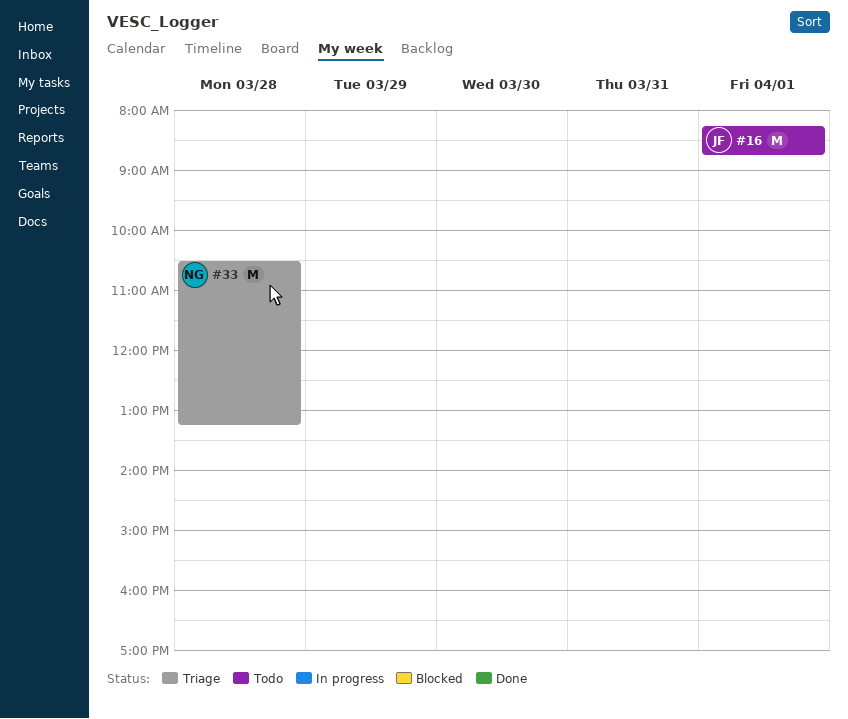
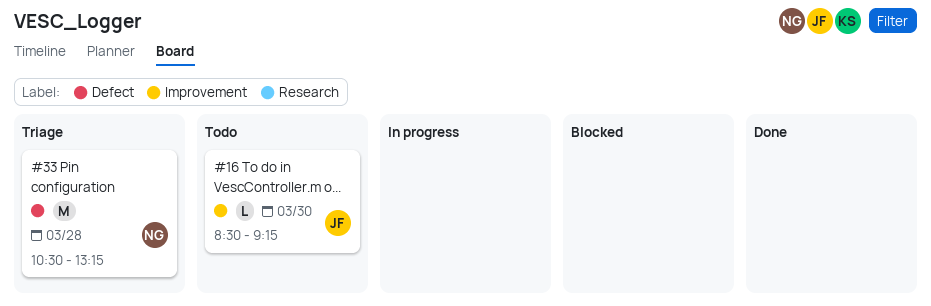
#16, estimate: M -> L
#16, day: Apr 1 -> Mar 30
#16, begins: 08:15 -> 08:30
#16, ends: 08:45 -> 09:15

